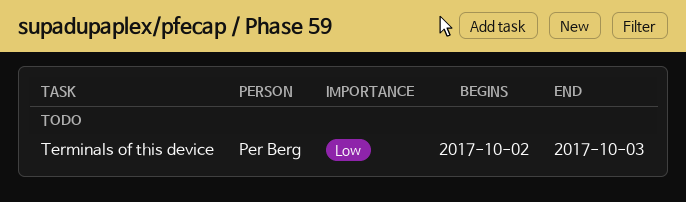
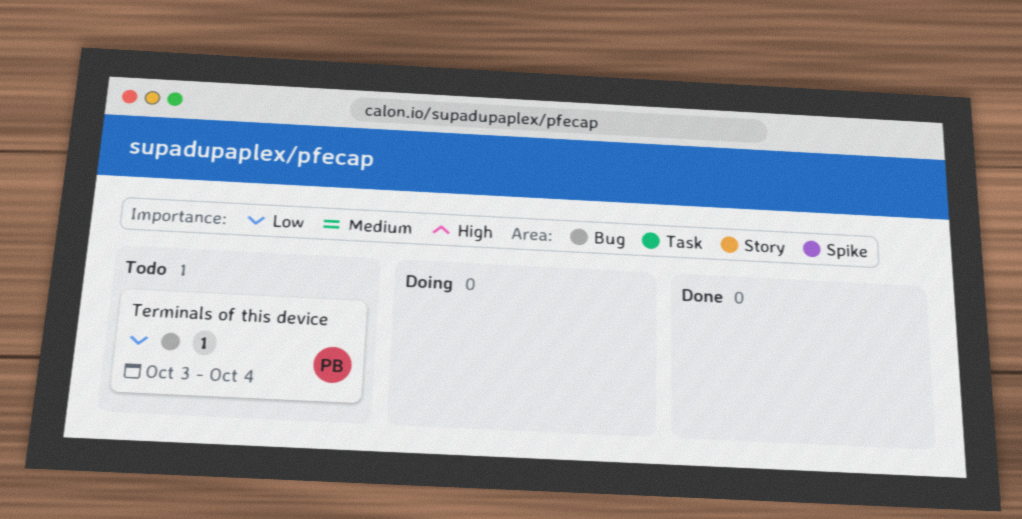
Terminals of this device, start: Oct 2 -> Oct 3
Terminals of this device, due: Oct 3 -> Oct 4

